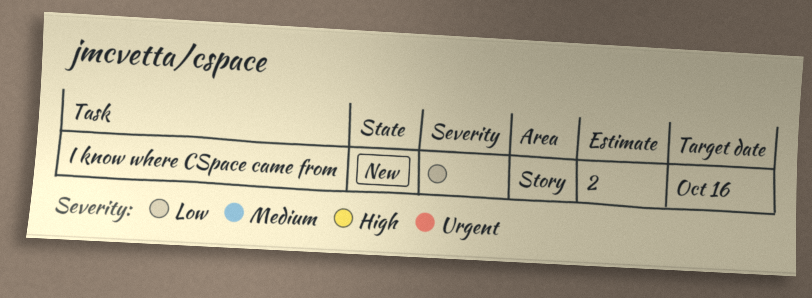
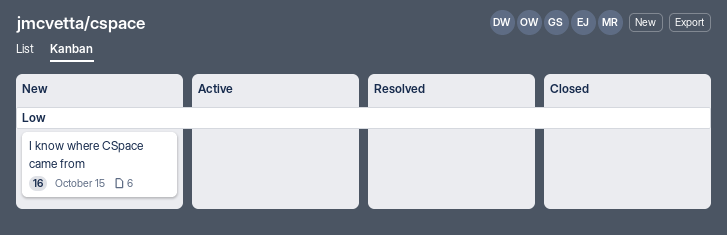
I know where CSpace came from, estimate: 2 -> 16
I know where CSpace came from, due: Oct 16 -> Oct 15

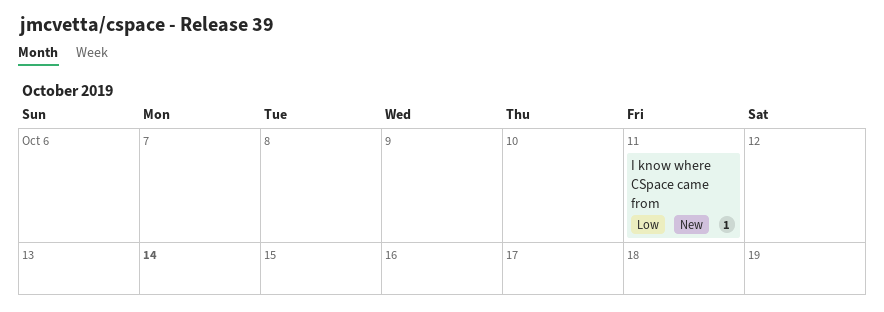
I know where CSpace came from, estimate: 16 -> 1
I know where CSpace came from, due: Oct 15 -> Oct 11

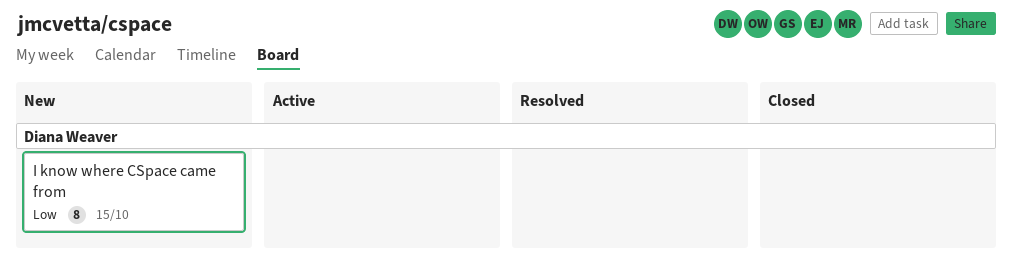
I know where CSpace came from, estimate: 1 -> 8
I know where CSpace came from, due: Oct 11 -> Oct 15

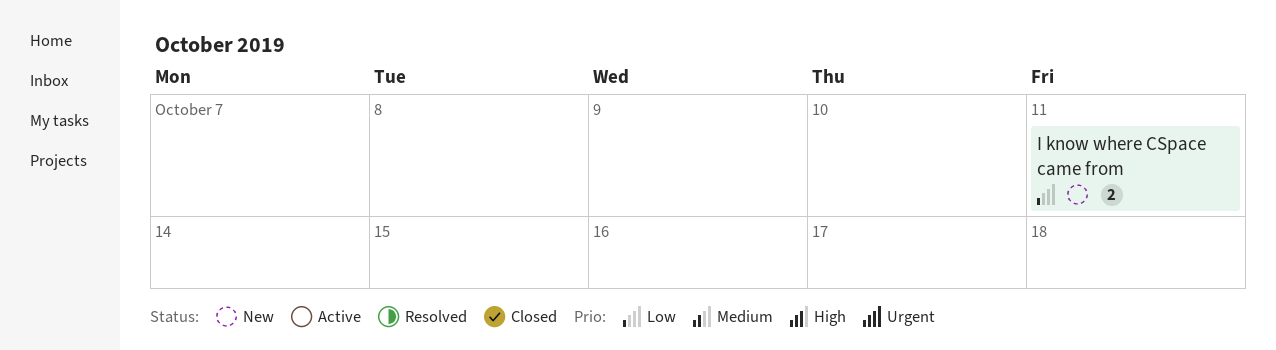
I know where CSpace came from, estimate: 8 -> 2
I know where CSpace came from, due: Oct 15 -> Oct 11

